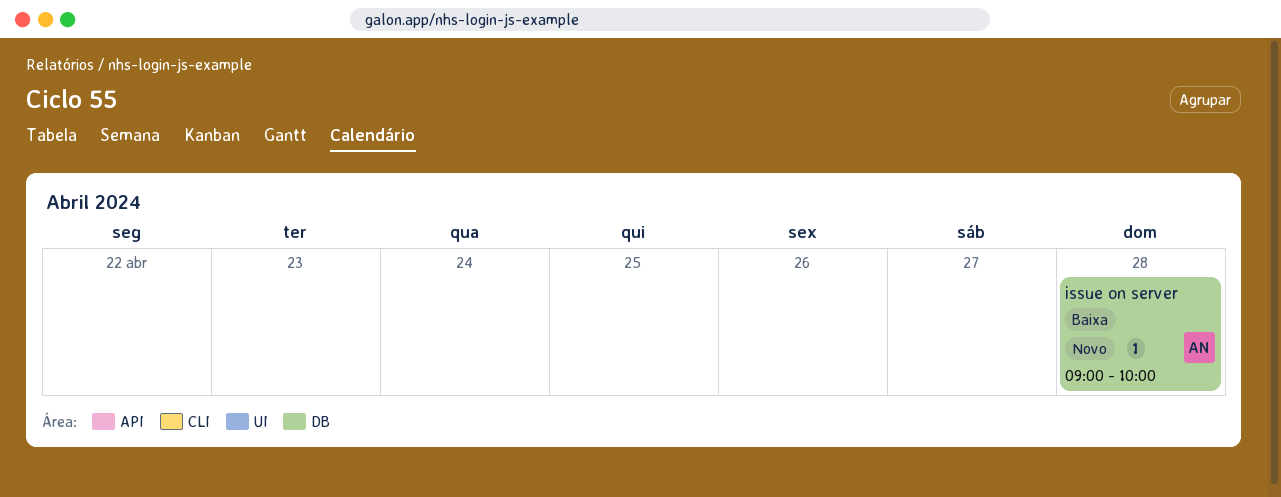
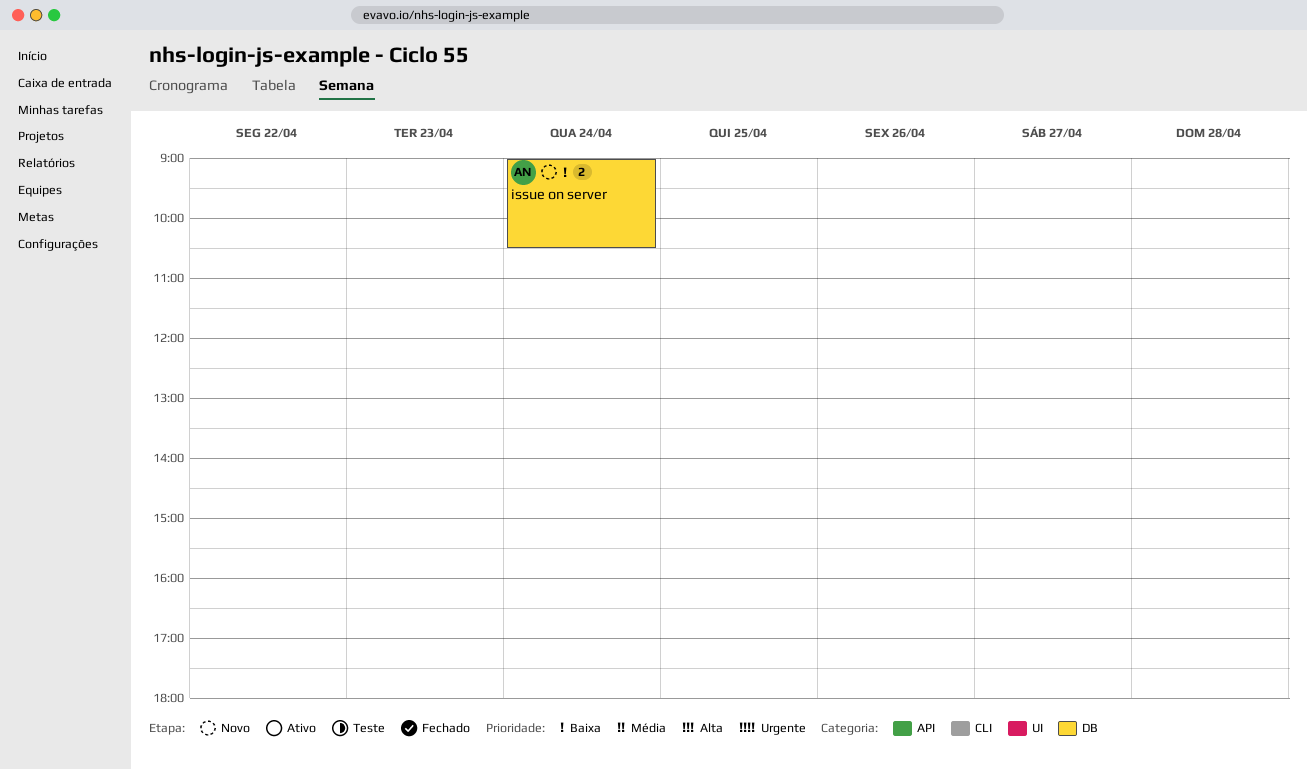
issue on server, estimate: 1 -> 2
issue on server, day: Apr 28 -> Apr 24
issue on server, ends: 10:00 -> 10:30

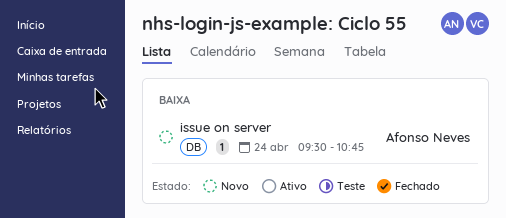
issue on server, estimate: 2 -> 1
issue on server, begins: 09:00 -> 09:30
issue on server, ends: 10:30 -> 10:45

